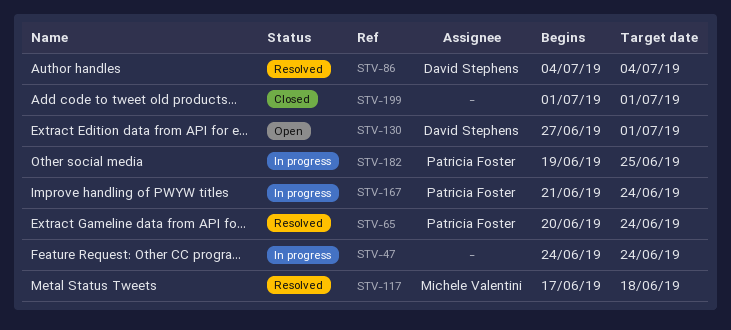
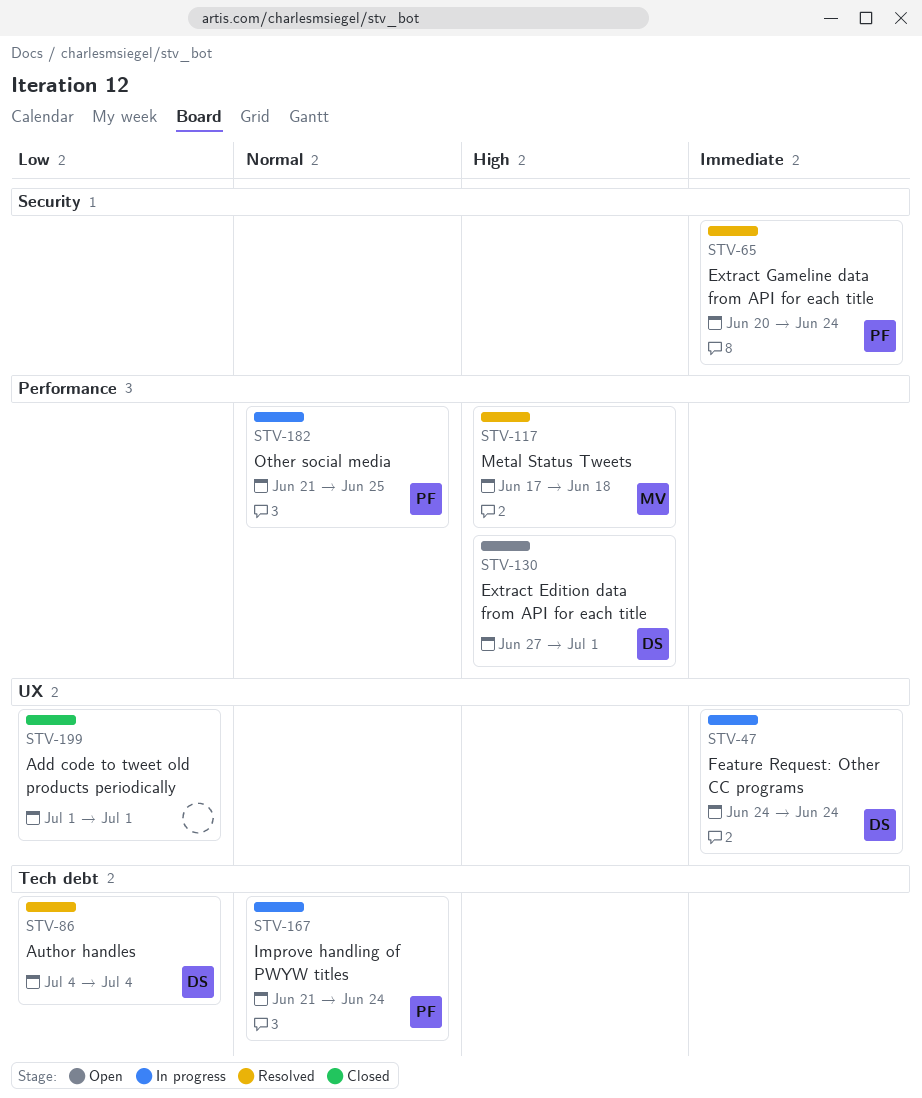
STV-47, owner: none -> David Stephens
STV-182, start: Jun 19 -> Jun 21

